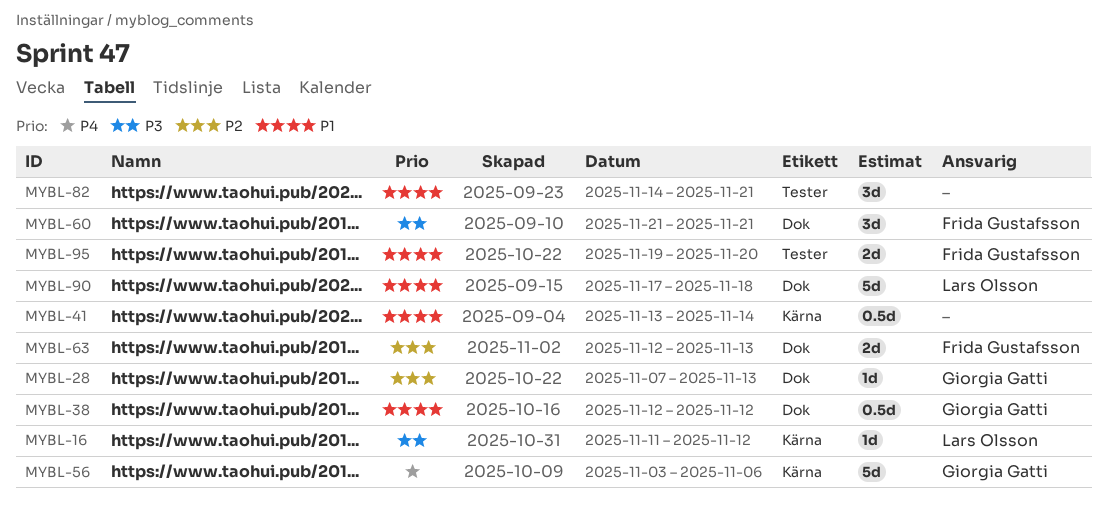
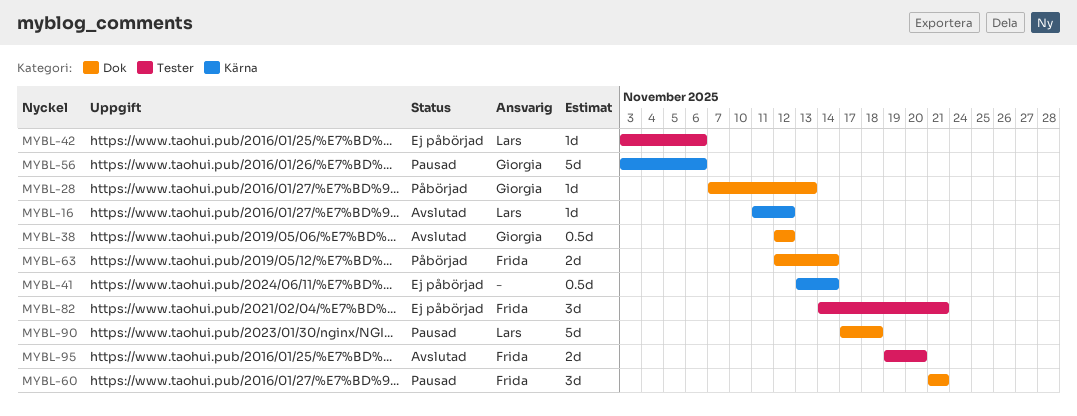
MYBL-42: none -> present
MYBL-63, due: Nov 13 -> Nov 14
MYBL-82, owner: none -> Frida Gustafsson

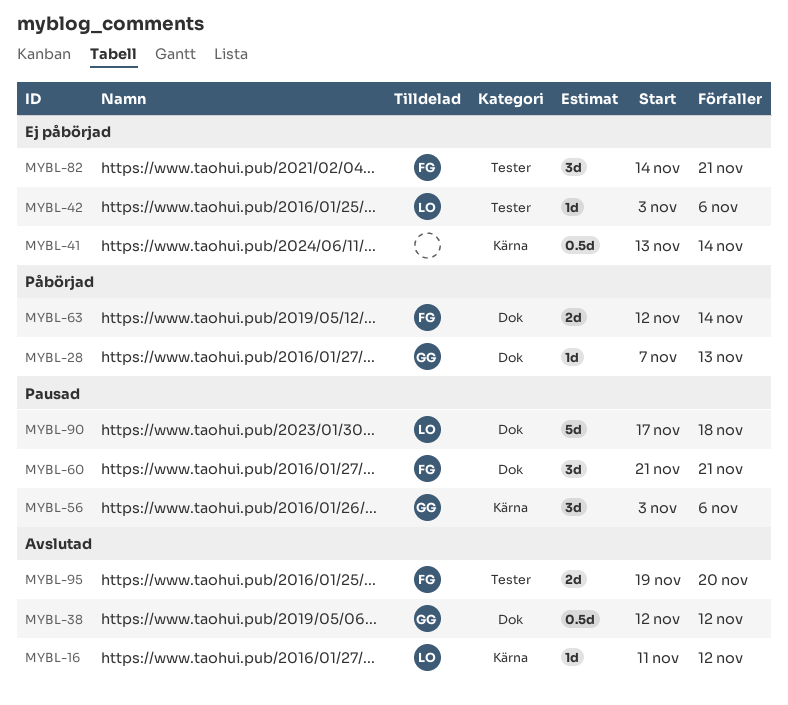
MYBL-56, estimate: 5d -> 3d

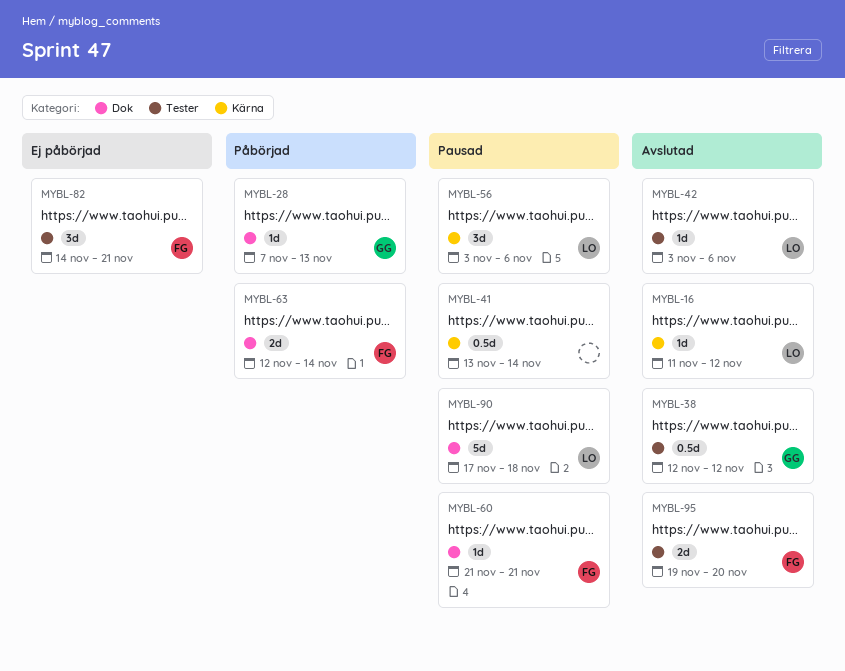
MYBL-38, label: Dok -> Tester
MYBL-41, status: Ej påbörjad -> Pausad
MYBL-42, status: Ej påbörjad -> Avslutad
MYBL-56, owner: GG -> LO
MYBL-60, estimate: 3d -> 1d

